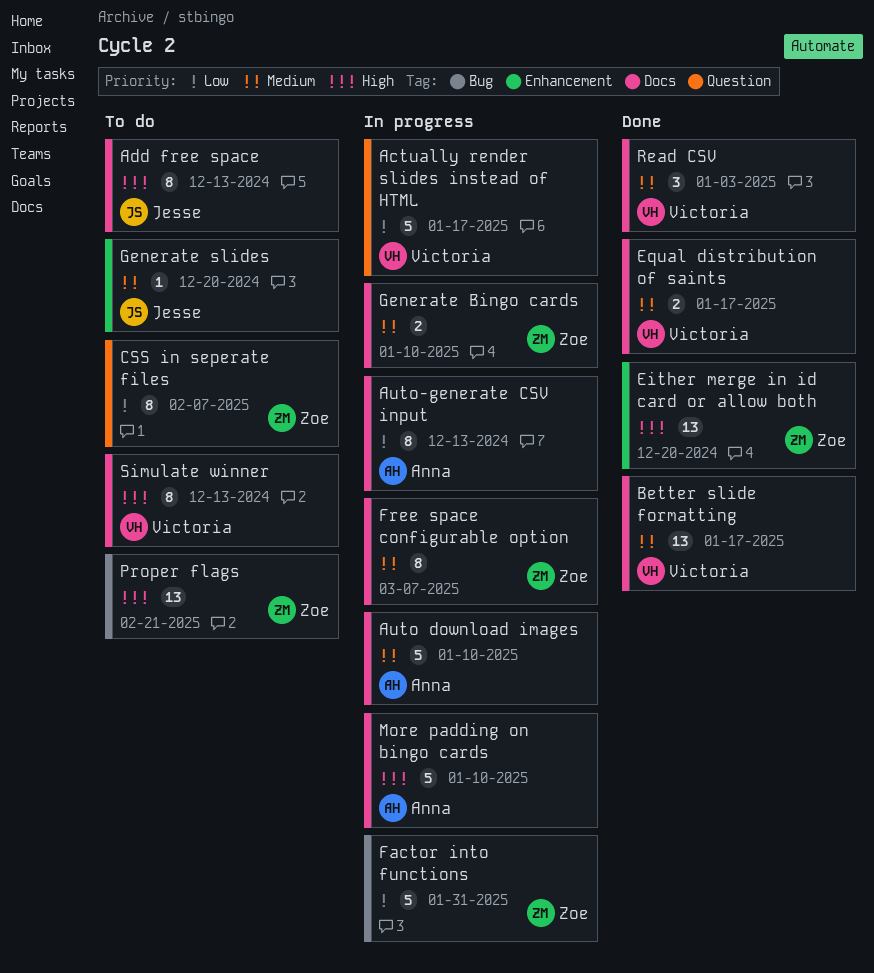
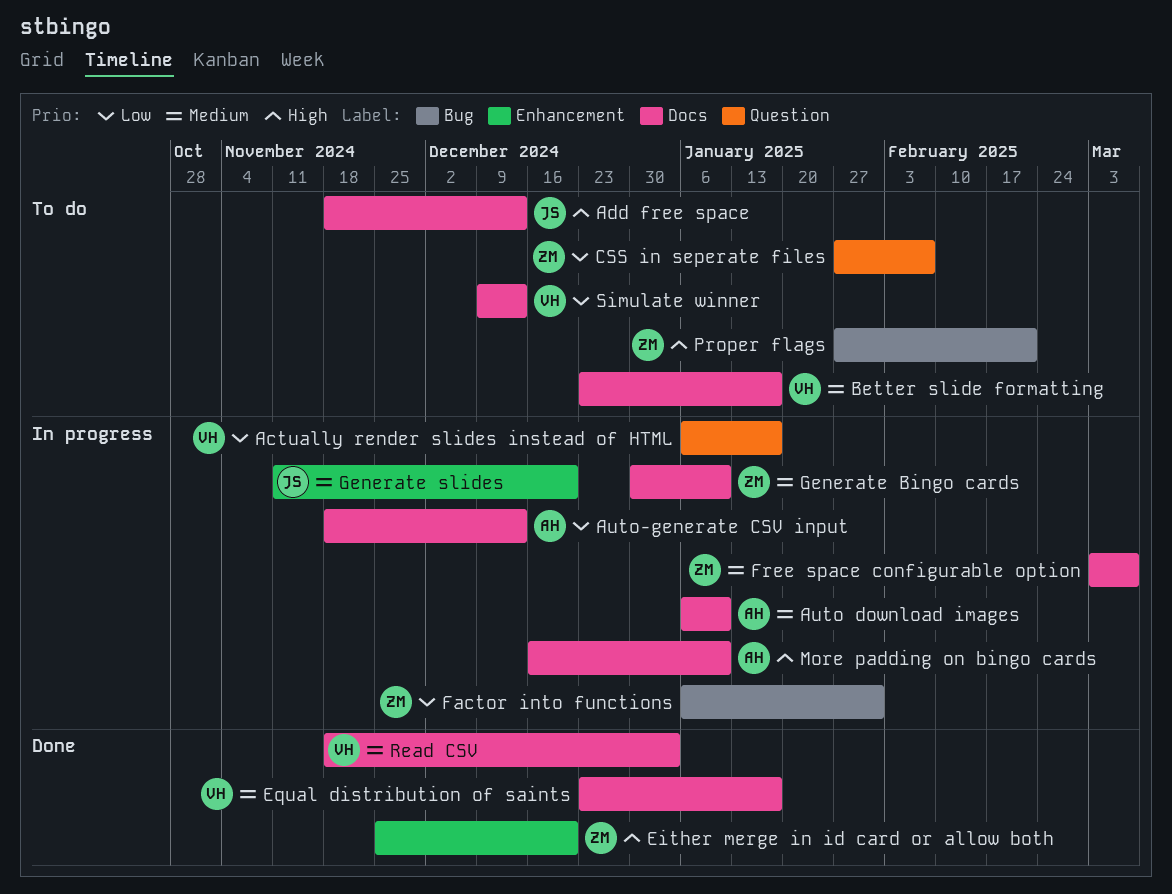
Better slide formatting, status: Done -> To do
Generate slides, status: To do -> In progress
Simulate winner, priority: High -> Low

